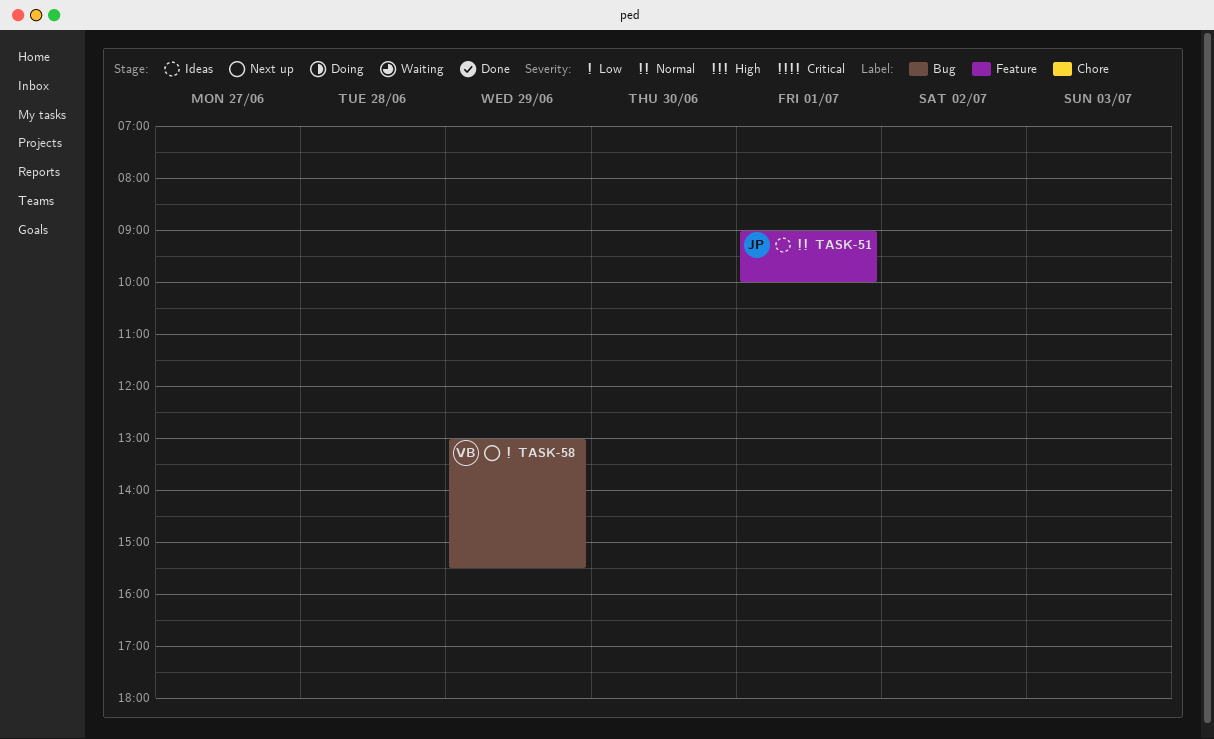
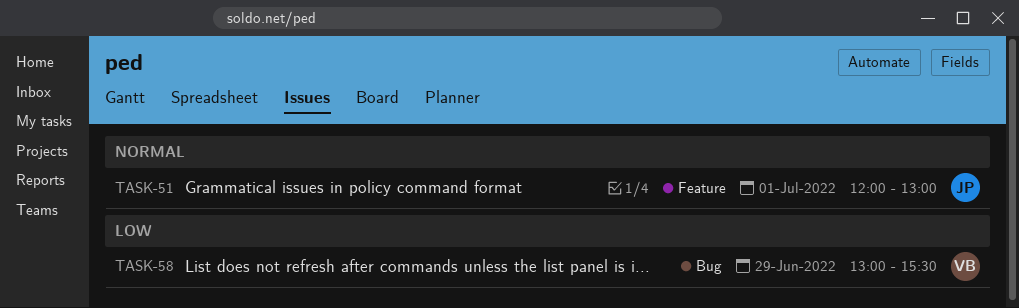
TASK-51, begins: 09:00 -> 12:00
TASK-51, ends: 10:00 -> 13:00

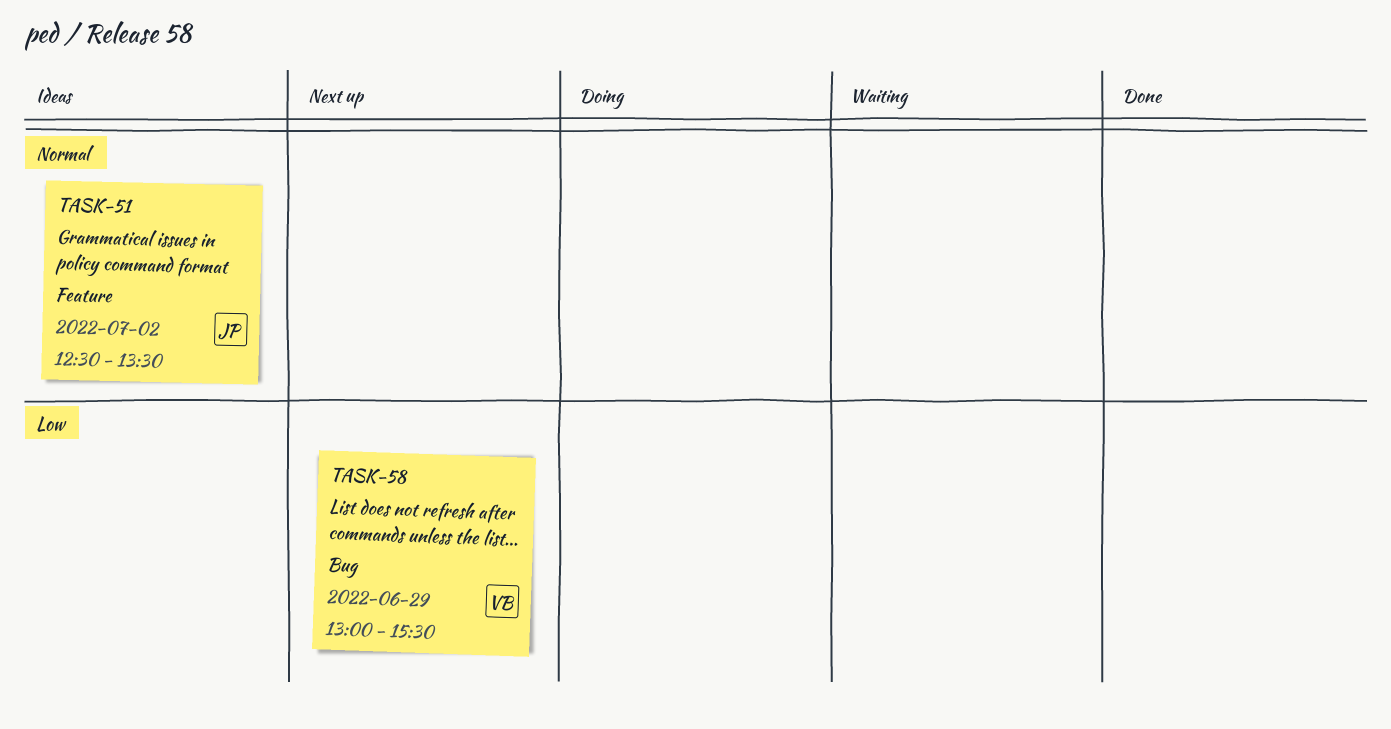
TASK-51, day: Jul 1 -> Jul 2
TASK-51, begins: 12:00 -> 12:30
TASK-51, ends: 13:00 -> 13:30

